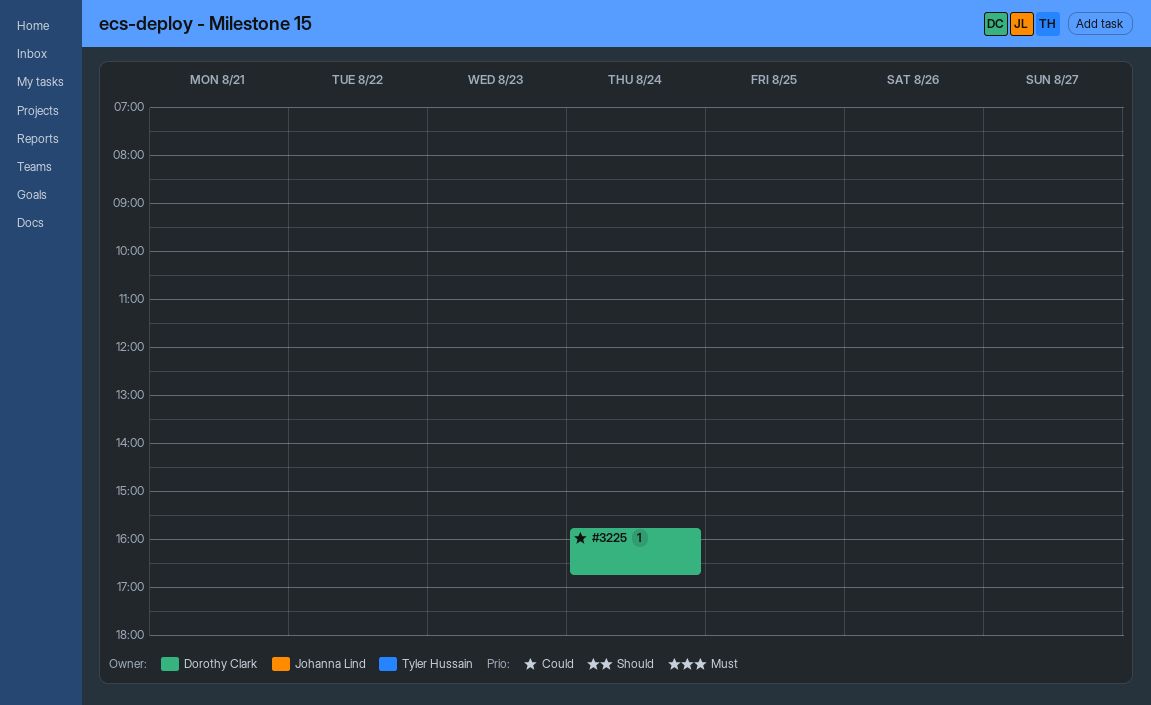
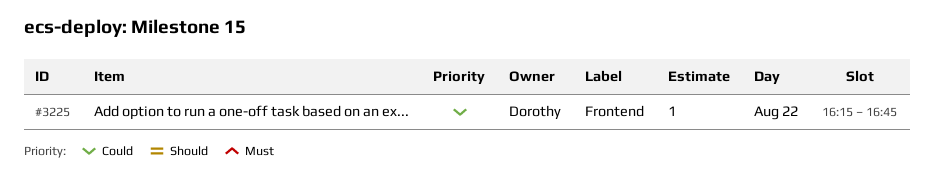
#3225, day: Aug 24 -> Aug 22
#3225, begins: 15:45 -> 16:15

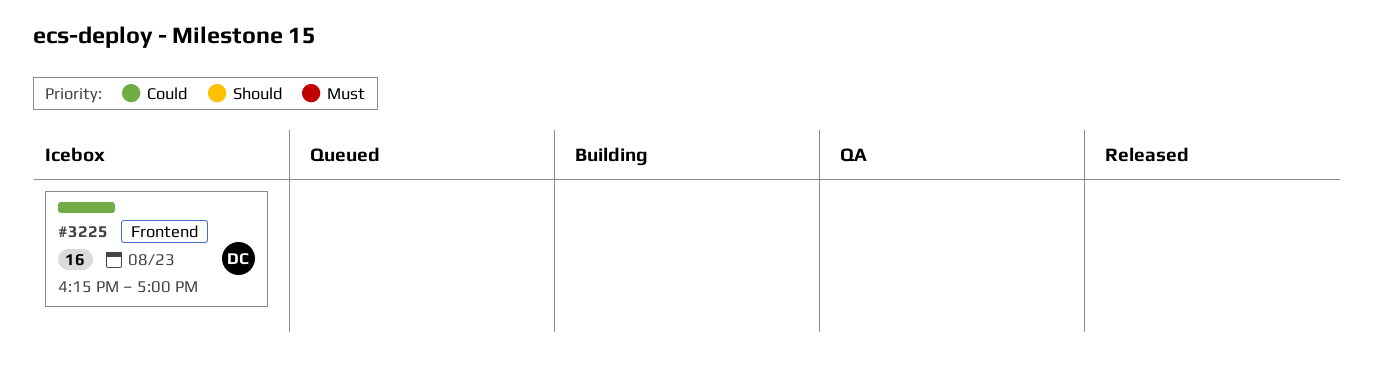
#3225, estimate: 1 -> 16
#3225, day: Aug 22 -> Aug 23
#3225, ends: 16:45 -> 17:00

